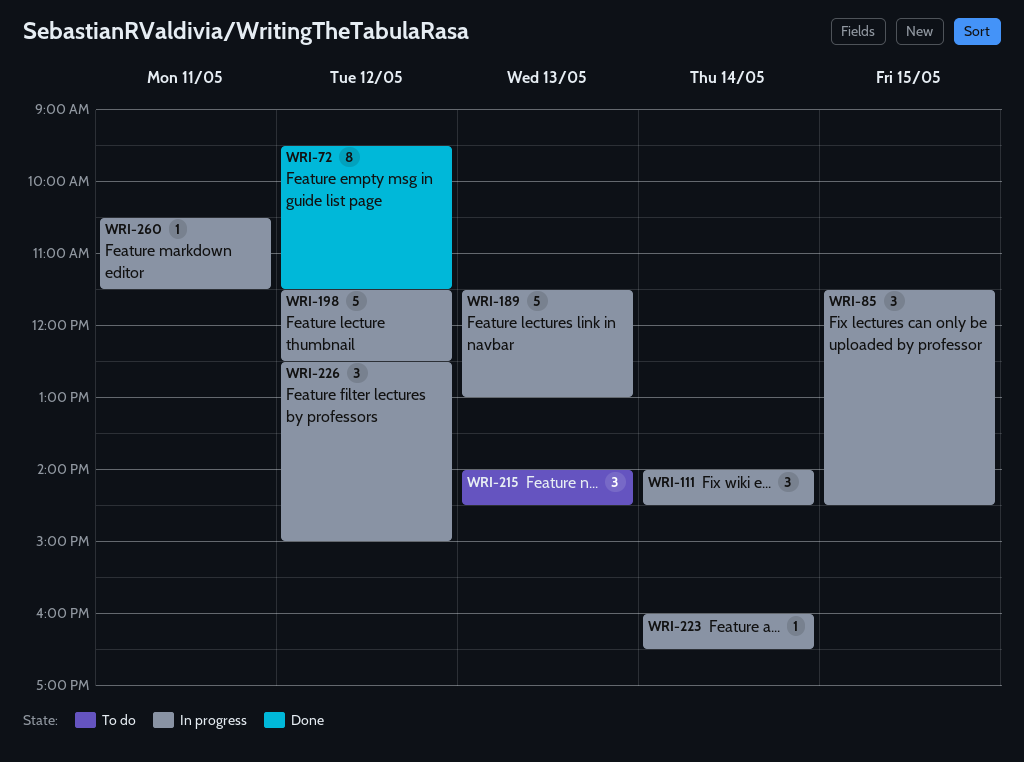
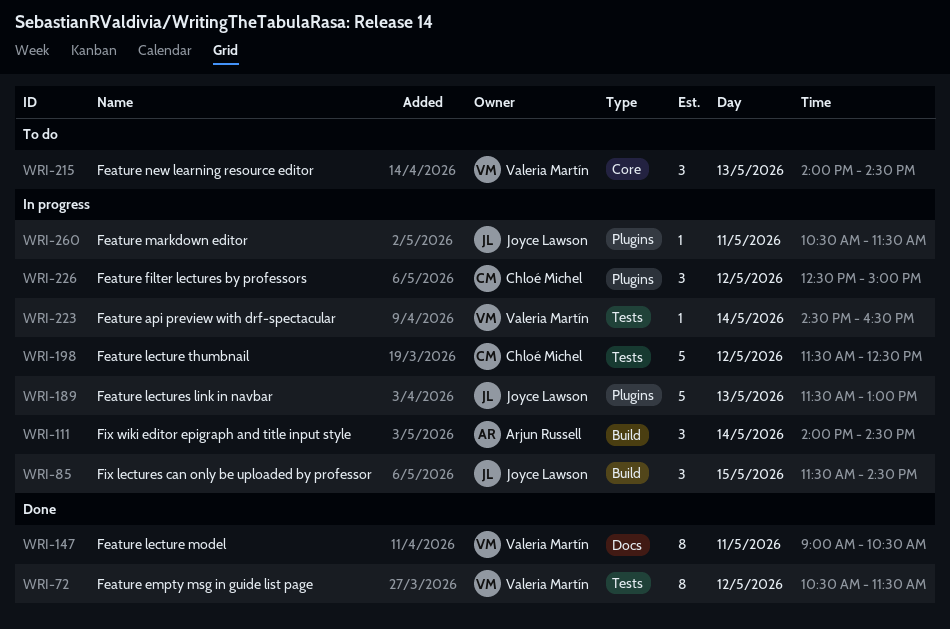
WRI-72, begins: 09:30 -> 10:30
WRI-147: none -> present
WRI-223, begins: 16:00 -> 14:30

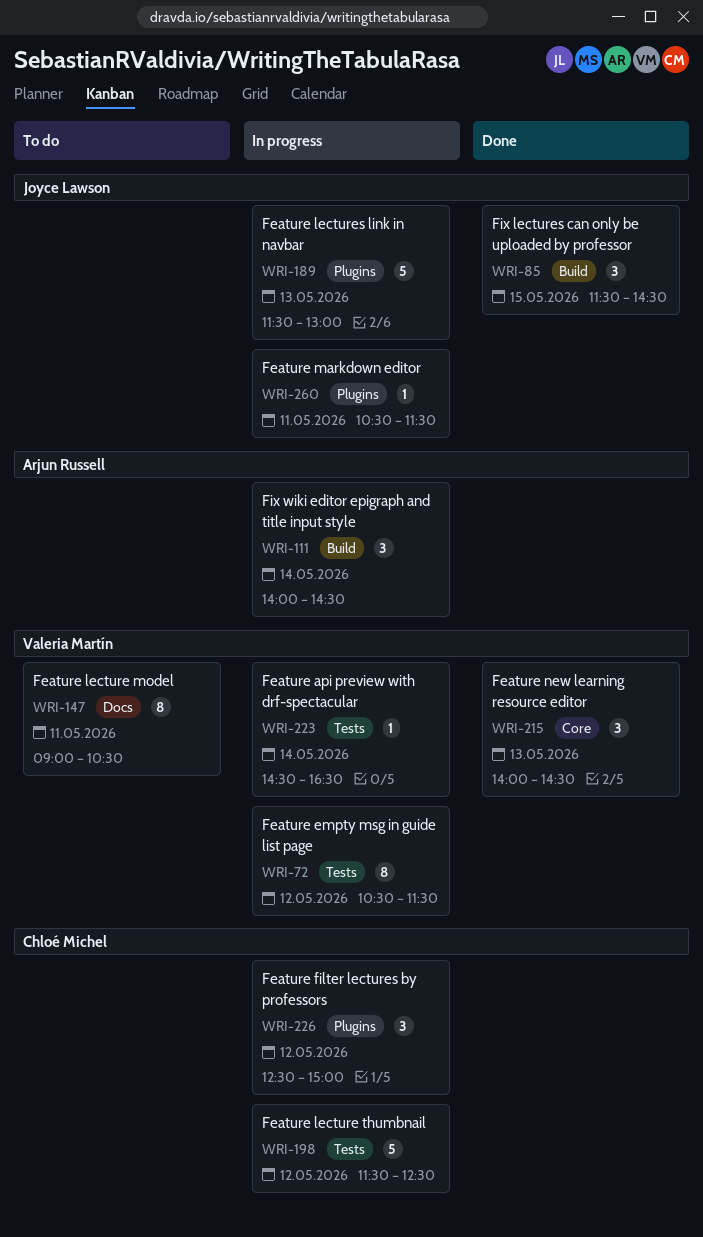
WRI-72, status: Done -> In progress
WRI-85, status: In progress -> Done
WRI-147, status: Done -> To do
WRI-215, status: To do -> Done

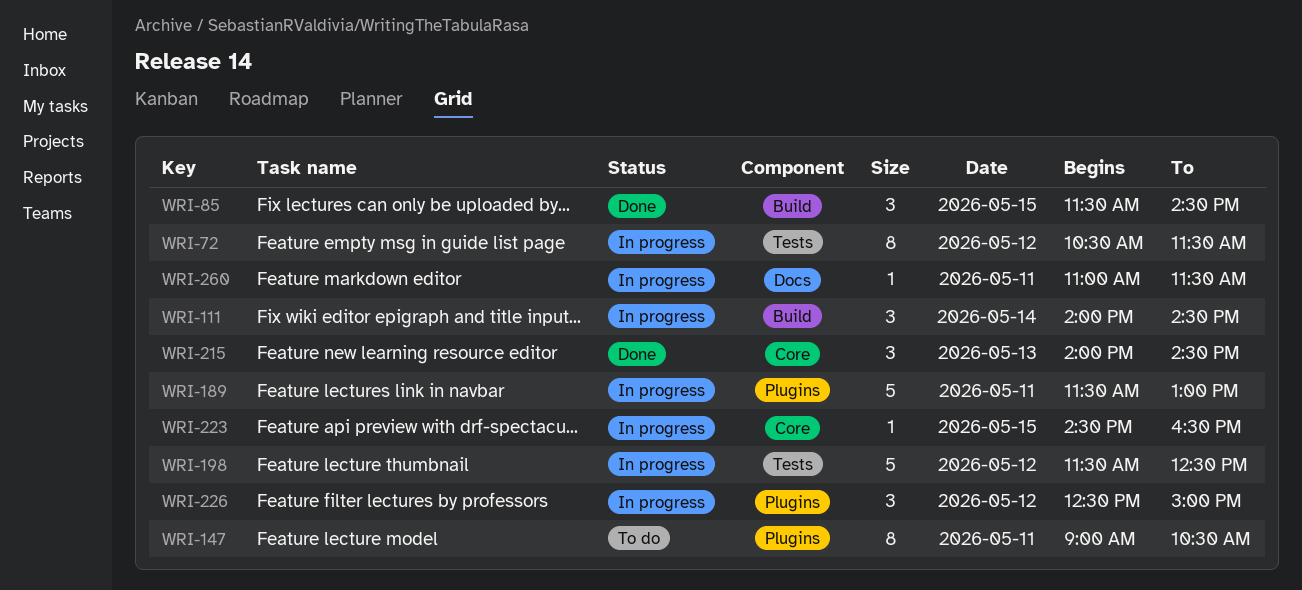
WRI-147, label: Docs -> Plugins
WRI-189, day: May 13 -> May 11
WRI-223, label: Tests -> Core
WRI-223, day: May 14 -> May 15
WRI-260, label: Plugins -> Docs
WRI-260, begins: 10:30 -> 11:00

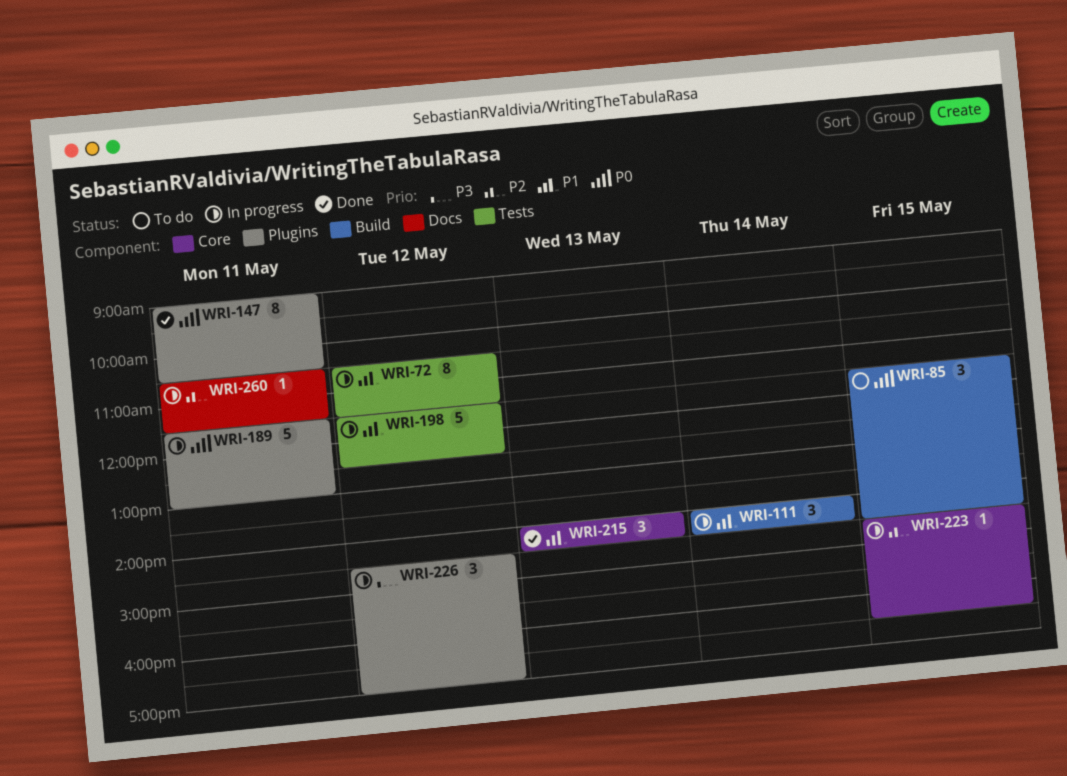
WRI-85, status: Done -> To do
WRI-147, status: To do -> Done
WRI-226, begins: 12:30 -> 14:30
WRI-226, ends: 15:00 -> 17:00
WRI-260, begins: 11:00 -> 10:30

